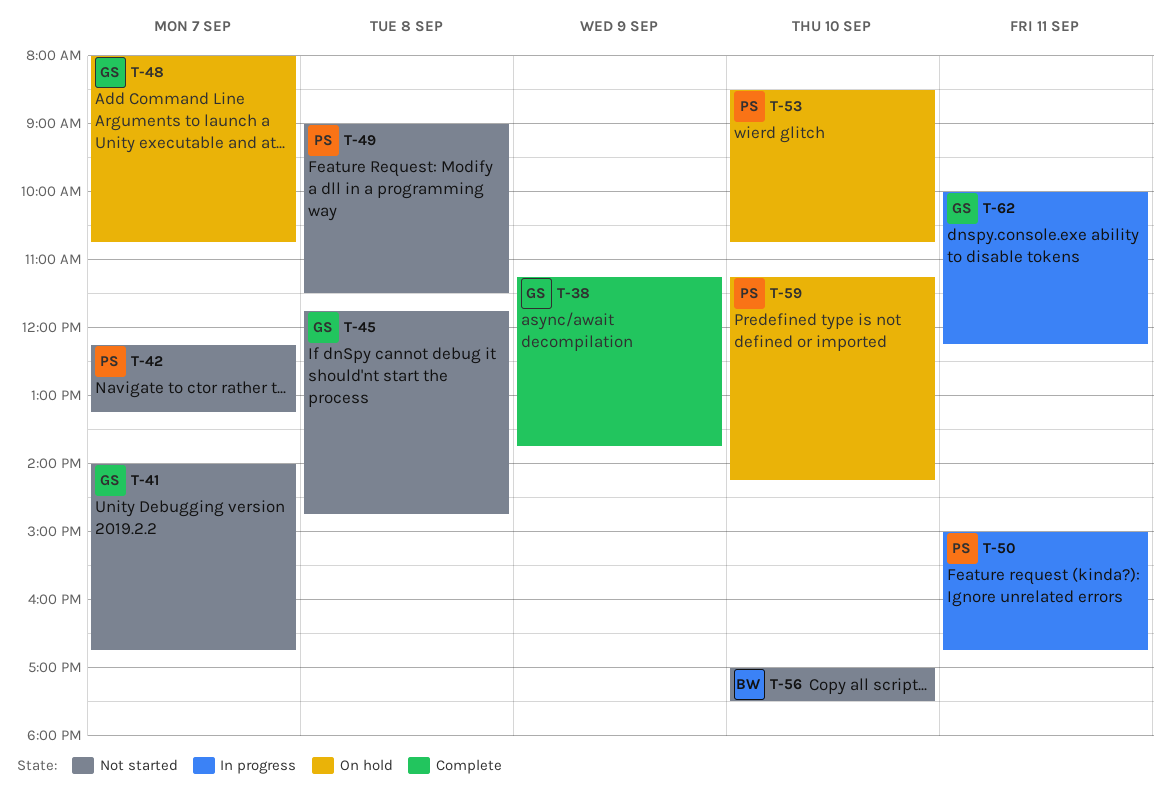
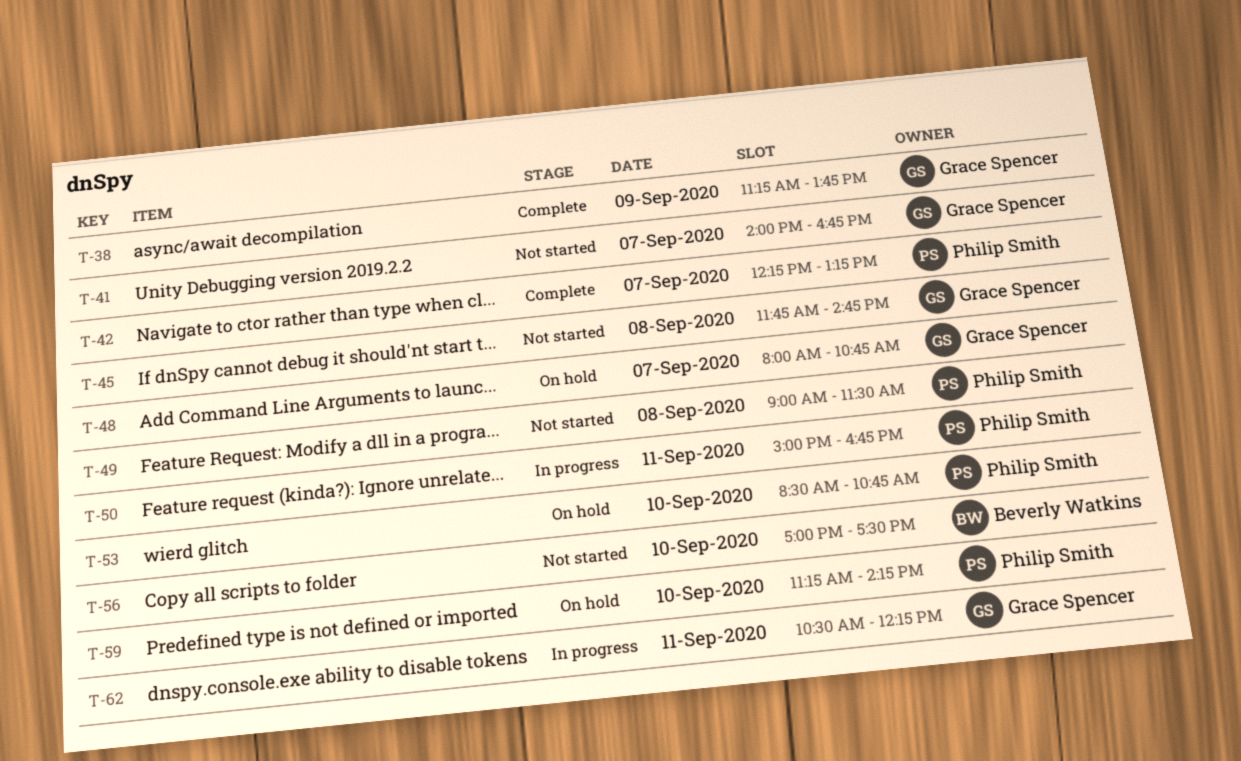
T-42, status: Not started -> Complete
T-62, begins: 10:00 -> 10:30

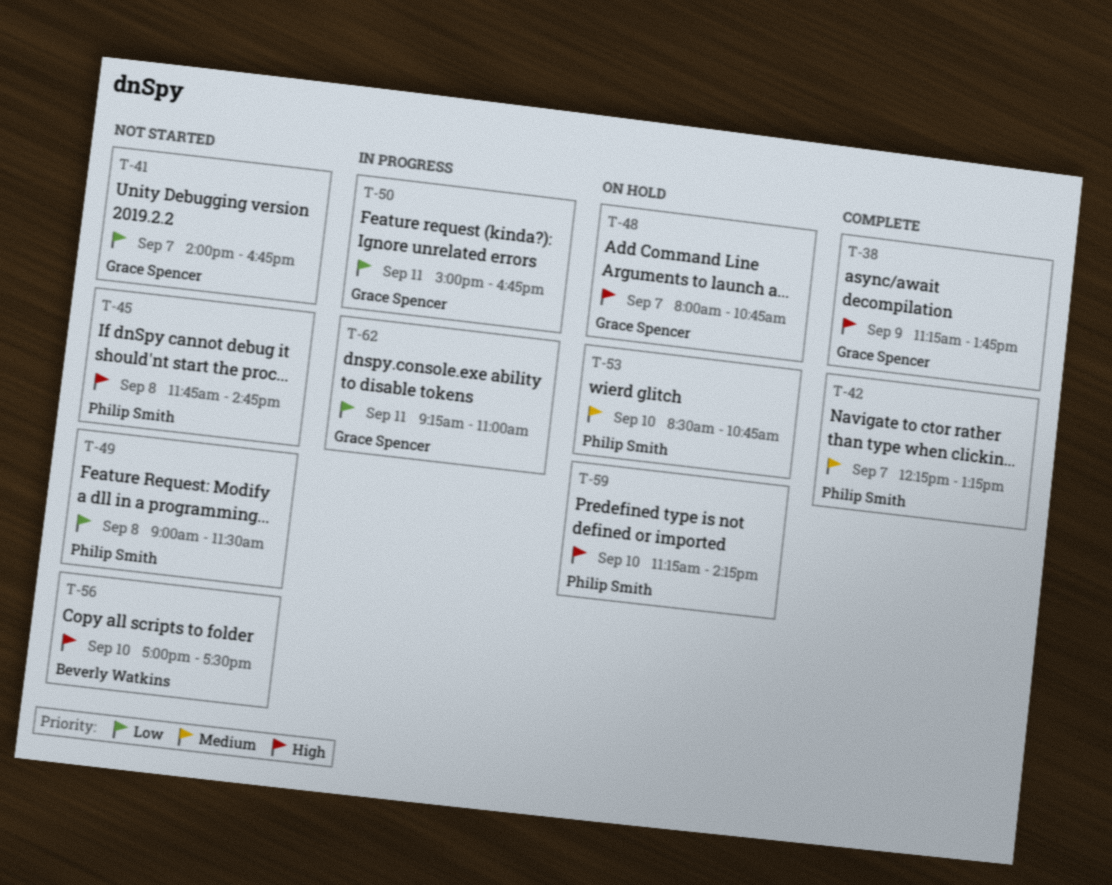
T-45, owner: Grace Spencer -> Philip Smith
T-50, owner: Philip Smith -> Grace Spencer
T-62, begins: 10:30 -> 09:15
T-62, ends: 12:15 -> 11:00

